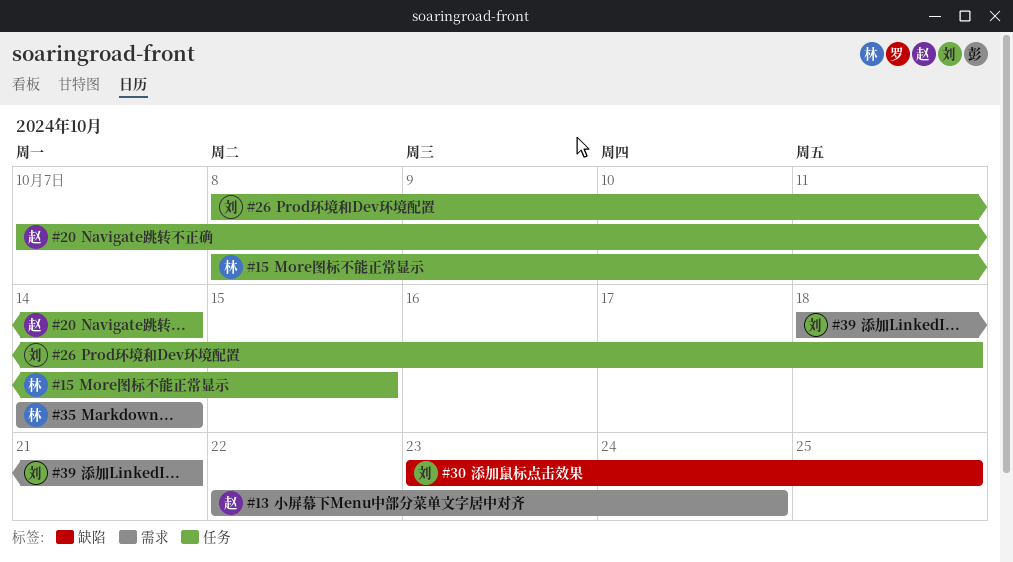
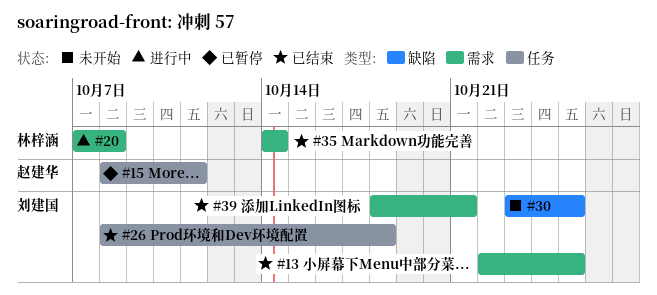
#13, owner: 赵建华 -> 刘建国
#13, due: Oct 24 -> Oct 25
#15, owner: 林梓涵 -> 赵建华
#15, due: Oct 15 -> Oct 11
#20, owner: 赵建华 -> 林梓涵
#20, label: 任务 -> 需求
#20, due: Oct 14 -> Oct 8

